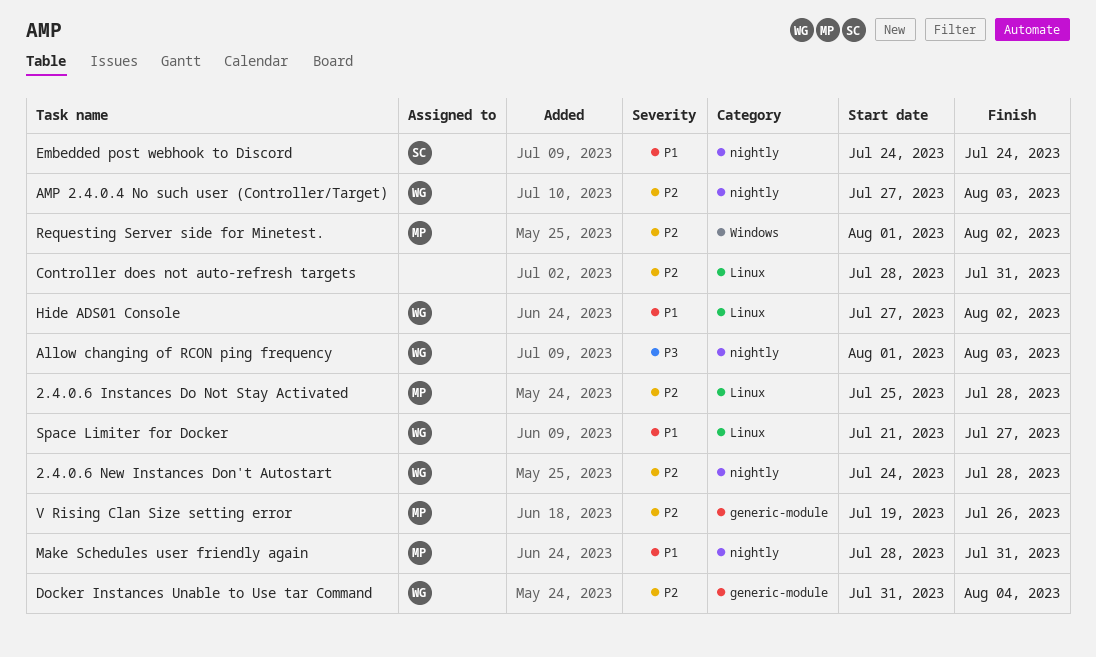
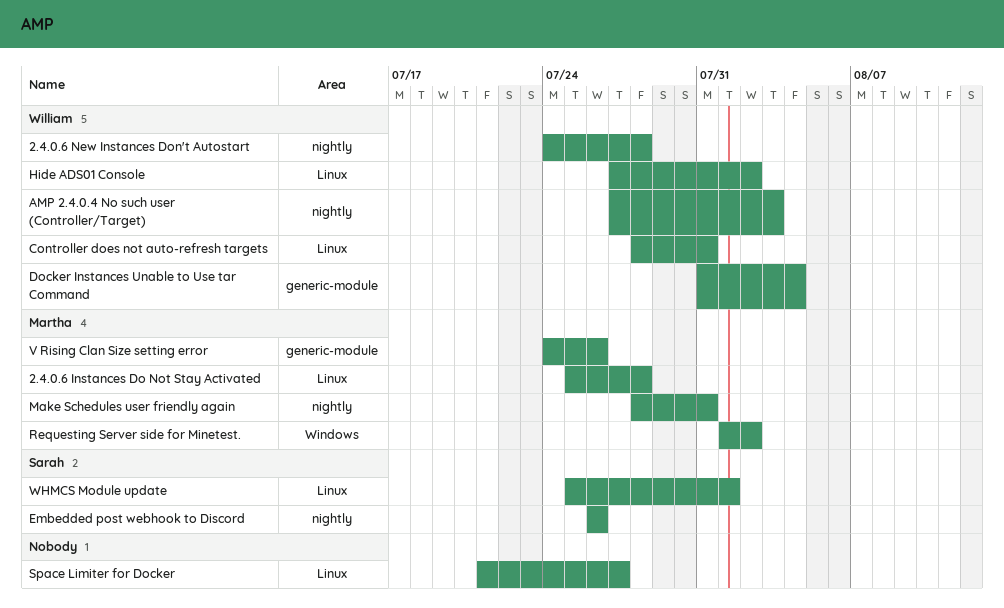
Allow changing of RCON ping frequency: present -> none
Controller does not auto-refresh targets, owner: none -> William
Embedded post webhook to Discord, start: Jul 24 -> Jul 26
Embedded post webhook to Discord, due: Jul 24 -> Jul 26
Space Limiter for Docker, owner: William -> none
V Rising Clan Size setting error, start: Jul 19 -> Jul 24
WHMCS Module update: none -> present

